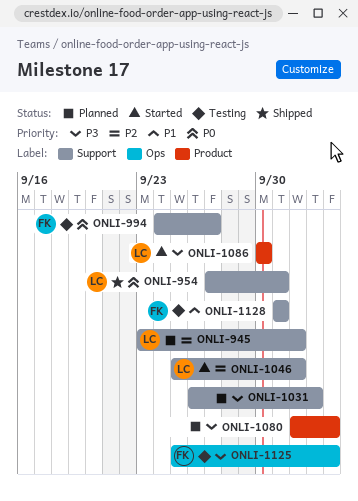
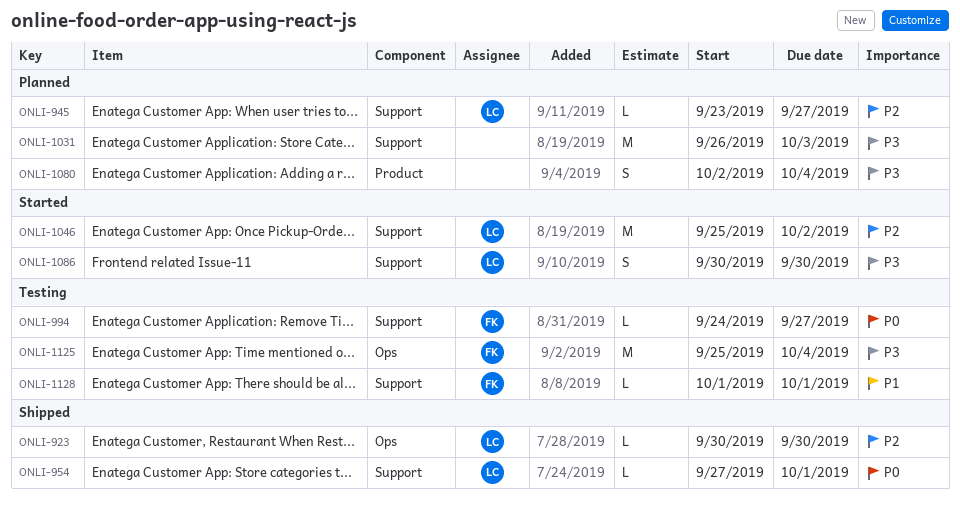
ONLI-923: none -> present
ONLI-945, due: Oct 2 -> Sep 27
ONLI-1086, label: Product -> Support

